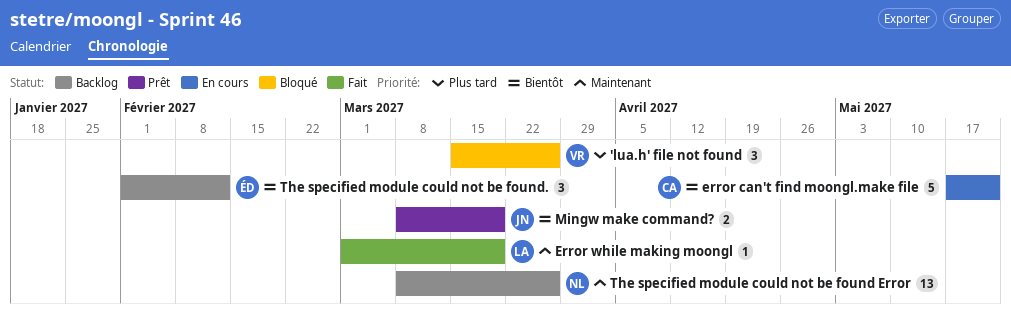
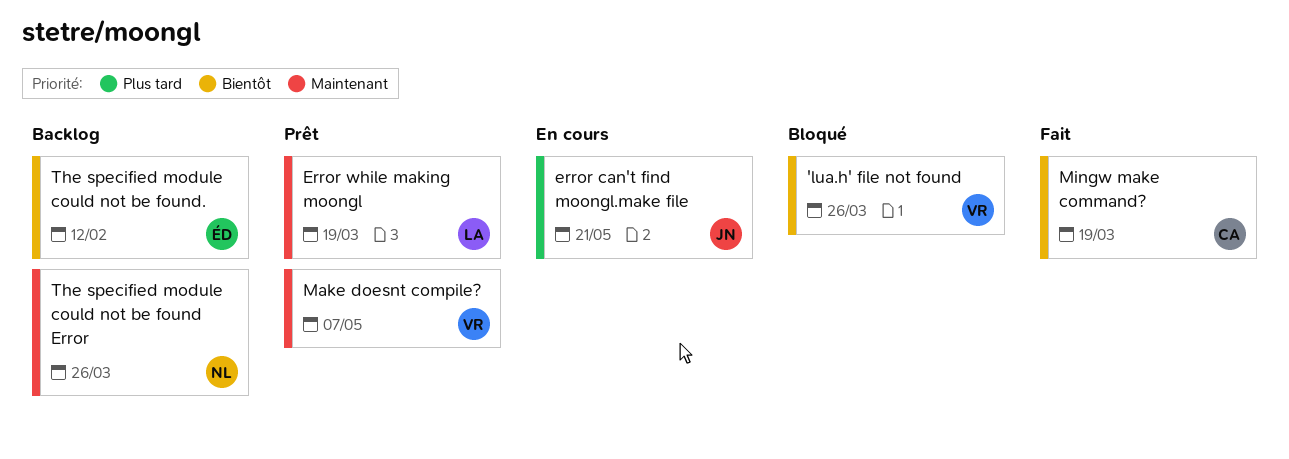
'lua.h' file not found, priority: Plus tard -> Bientôt
error can't find moongl.make file, owner: CA -> JN
error can't find moongl.make file, priority: Bientôt -> Plus tard
Error while making moongl, status: Fait -> Prêt
Make doesnt compile?: none -> present
Mingw make command?, status: Prêt -> Fait
Mingw make command?, owner: JN -> CA

